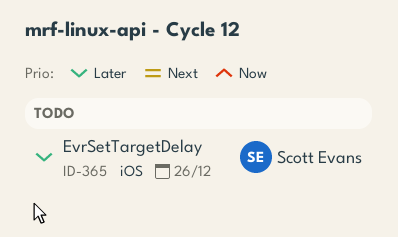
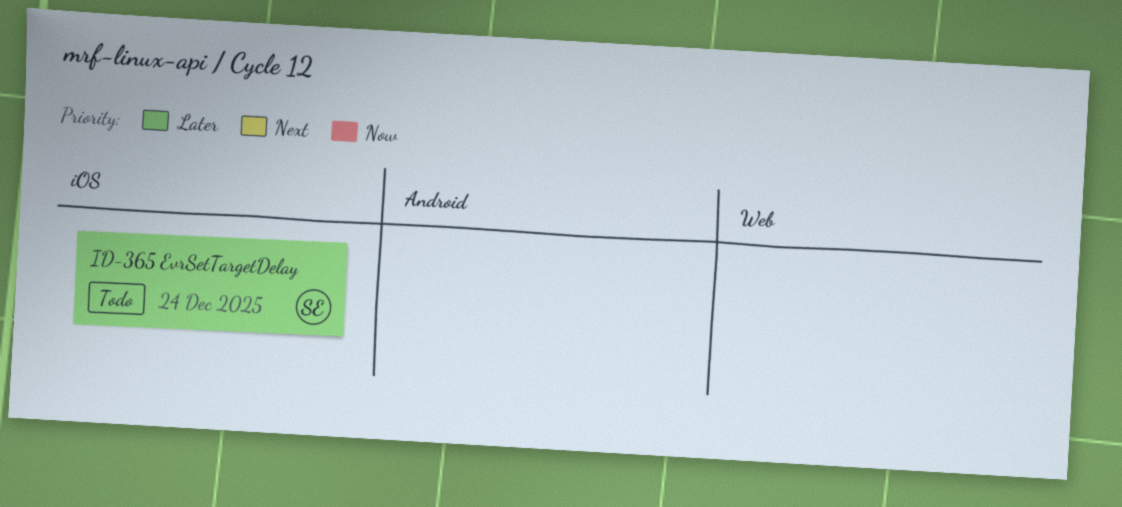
ID-365, due: Dec 26 -> Dec 24

